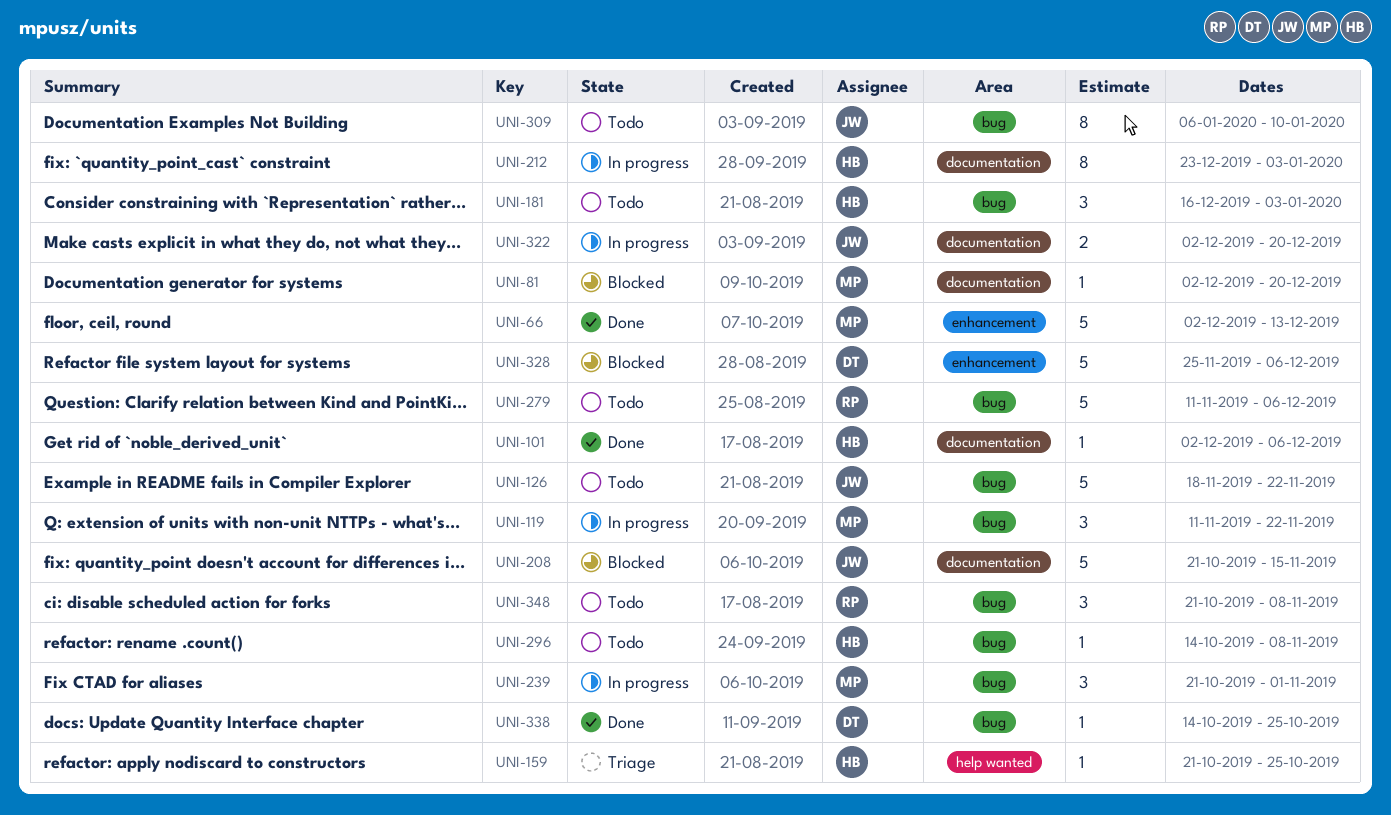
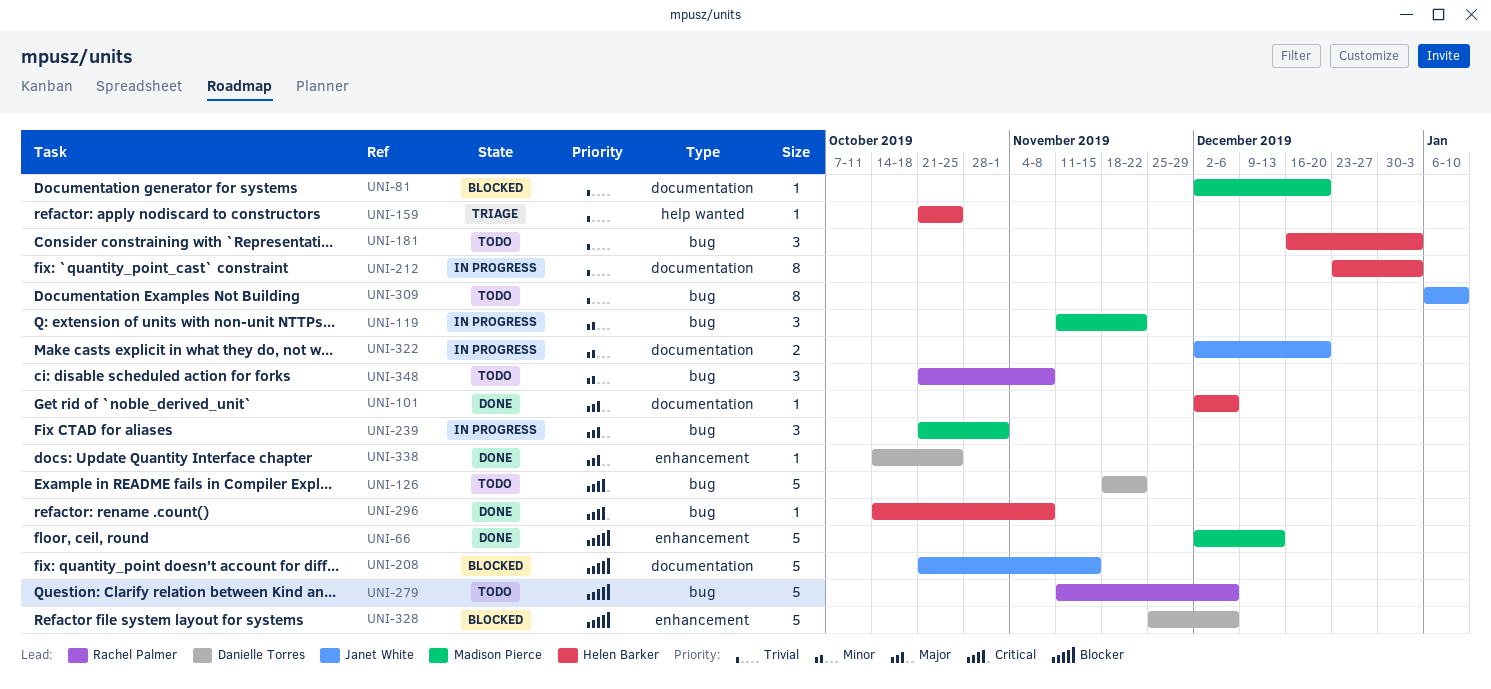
UNI-126, owner: Janet White -> Danielle Torres
UNI-296, status: Todo -> Done
UNI-338, label: bug -> enhancement

